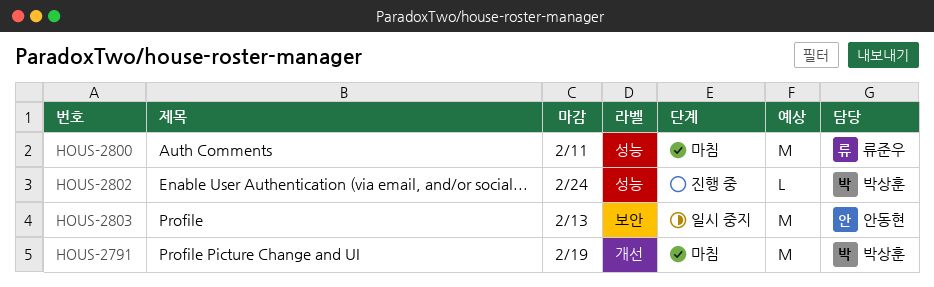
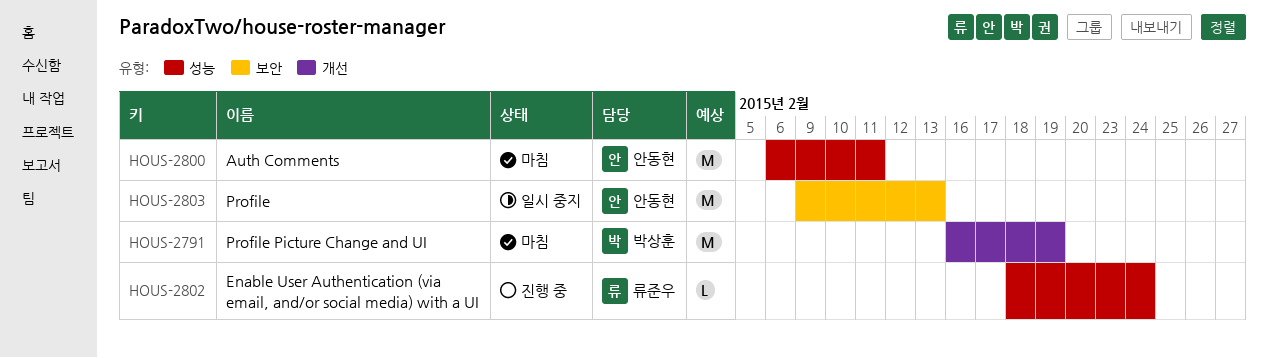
HOUS-2800, owner: 류준우 -> 안동현
HOUS-2802, owner: 박상훈 -> 류준우

